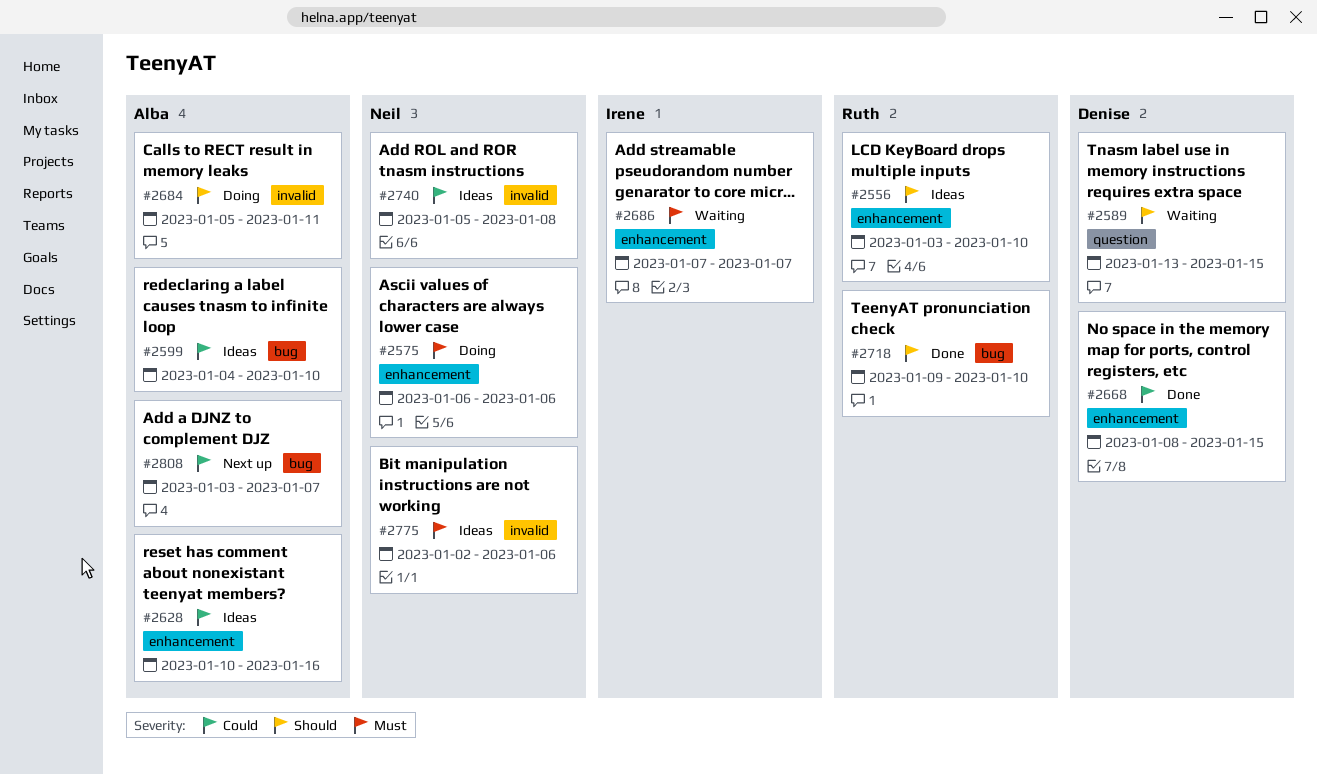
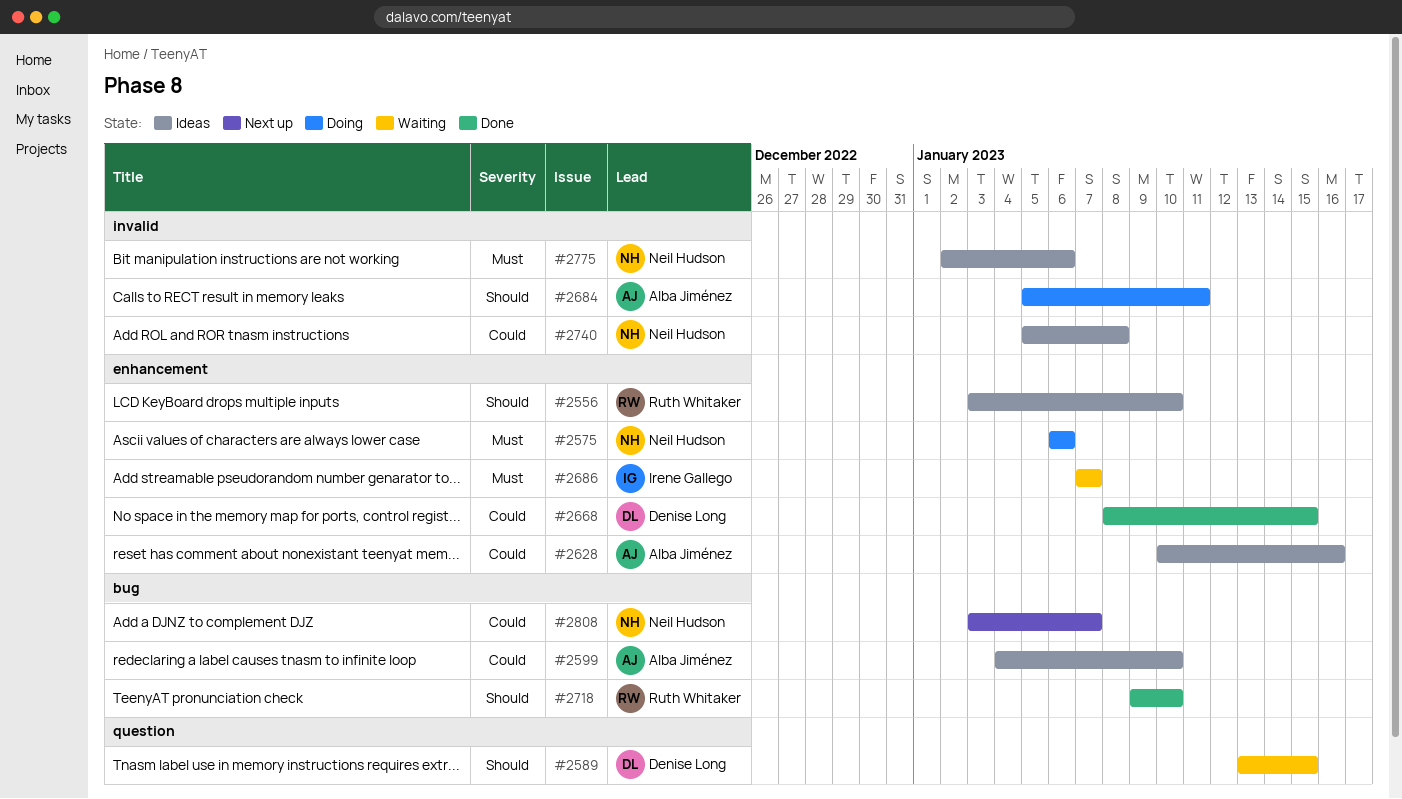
#2808, owner: Alba Jiménez -> Neil Hudson

